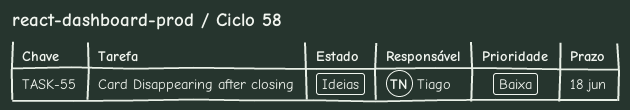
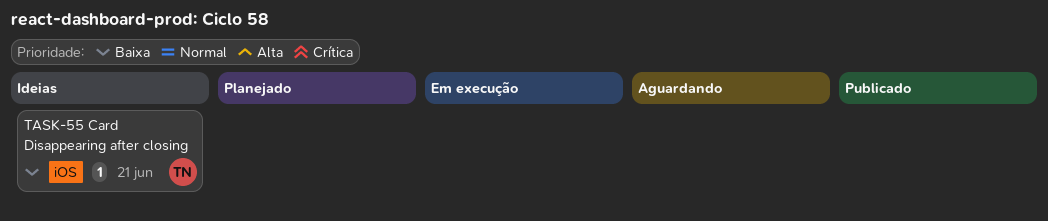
TASK-55, due: Jun 18 -> Jun 21

